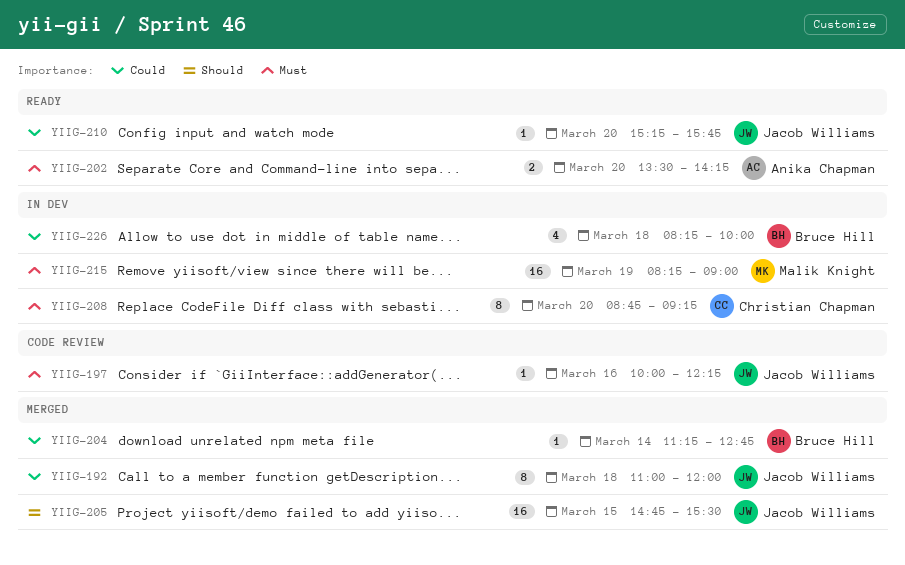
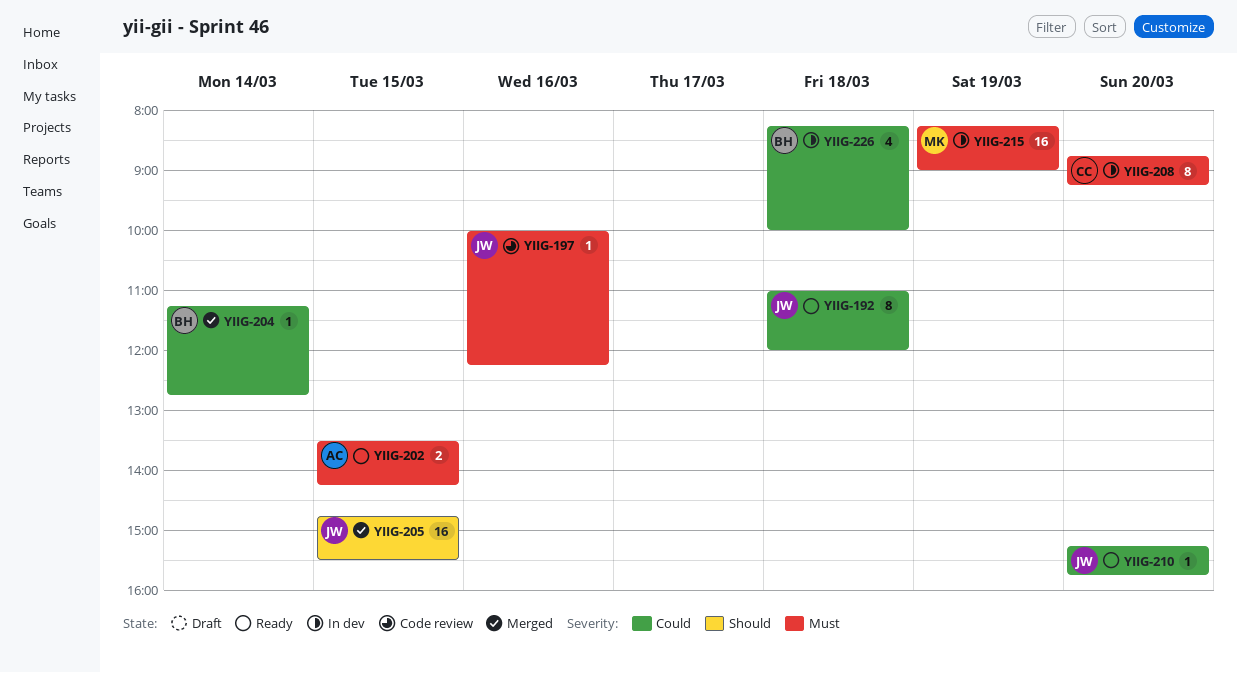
YIIG-192, status: Merged -> Ready
YIIG-202, day: Mar 20 -> Mar 15

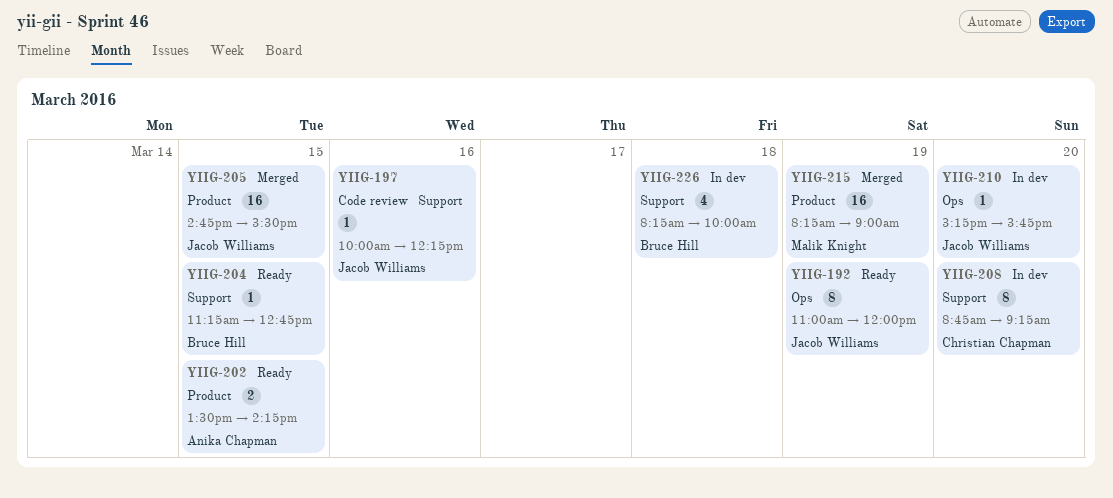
YIIG-192, day: Mar 18 -> Mar 19
YIIG-204, status: Merged -> Ready
YIIG-204, day: Mar 14 -> Mar 15
YIIG-210, status: Ready -> In dev
YIIG-215, status: In dev -> Merged

